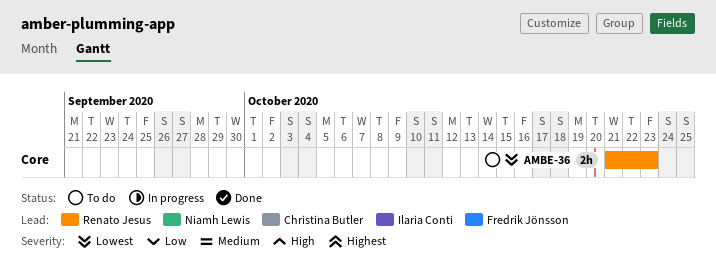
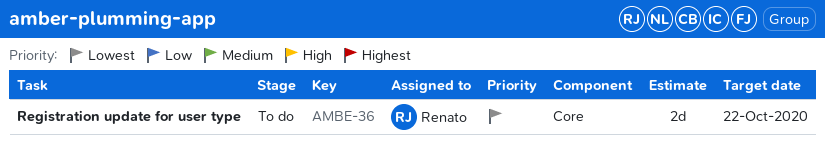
AMBE-36, estimate: 2h -> 2d
AMBE-36, due: Oct 23 -> Oct 22

